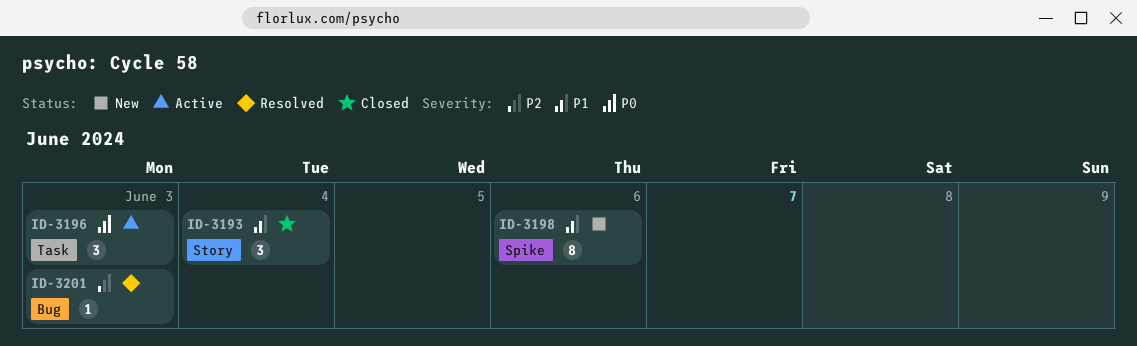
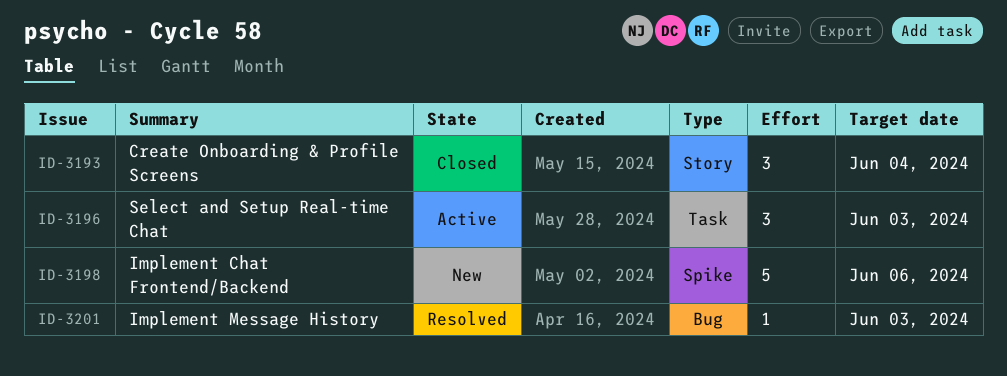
ID-3198, estimate: 8 -> 5

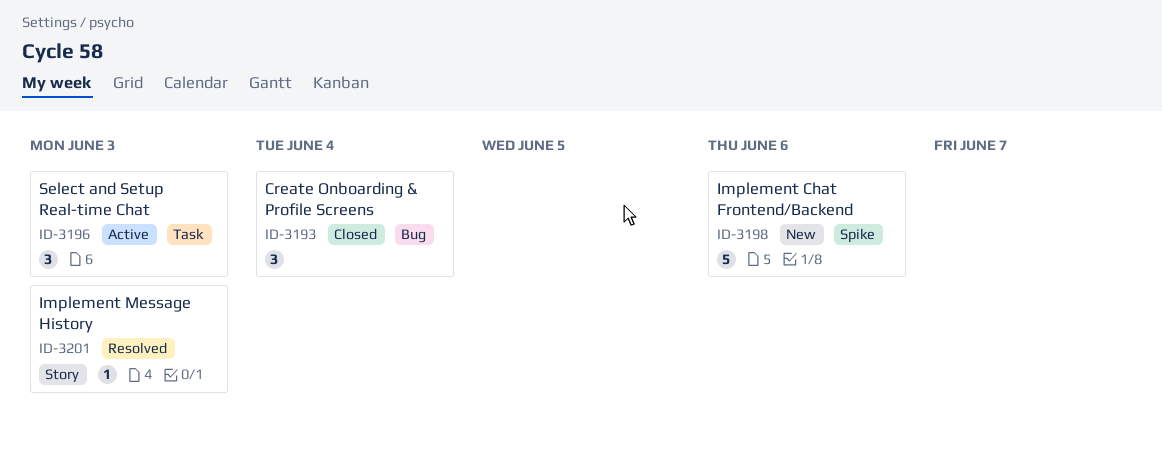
ID-3193, label: Story -> Bug
ID-3201, label: Bug -> Story

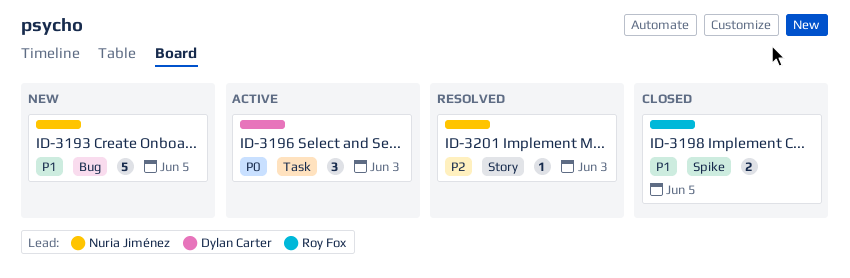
ID-3193, status: Closed -> New
ID-3193, estimate: 3 -> 5
ID-3193, due: Jun 4 -> Jun 5
ID-3198, status: New -> Closed
ID-3198, estimate: 5 -> 2
ID-3198, due: Jun 6 -> Jun 5

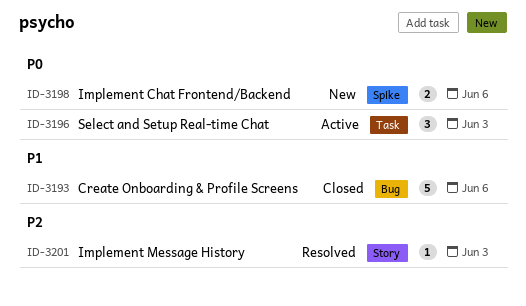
ID-3193, status: New -> Closed
ID-3193, due: Jun 5 -> Jun 6
ID-3198, status: Closed -> New
ID-3198, priority: P1 -> P0
ID-3198, due: Jun 5 -> Jun 6

